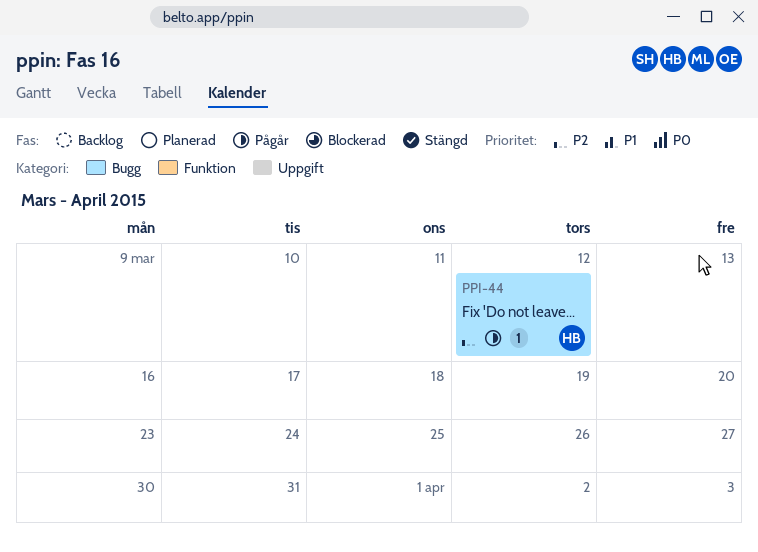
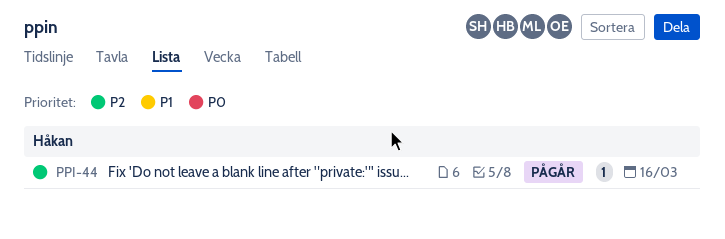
PPI-44, due: Mar 12 -> Mar 16

